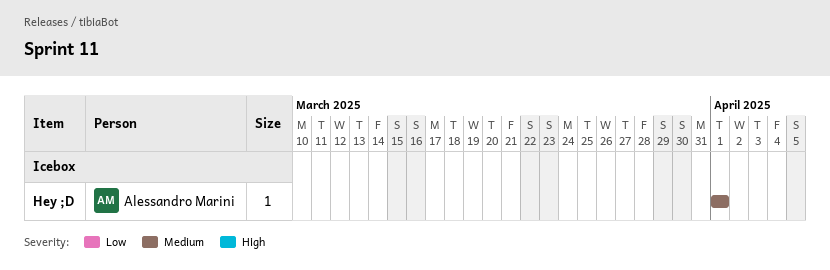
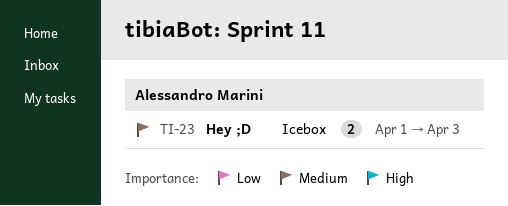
Hey ;D, estimate: 1 -> 2
Hey ;D, due: Apr 1 -> Apr 3

